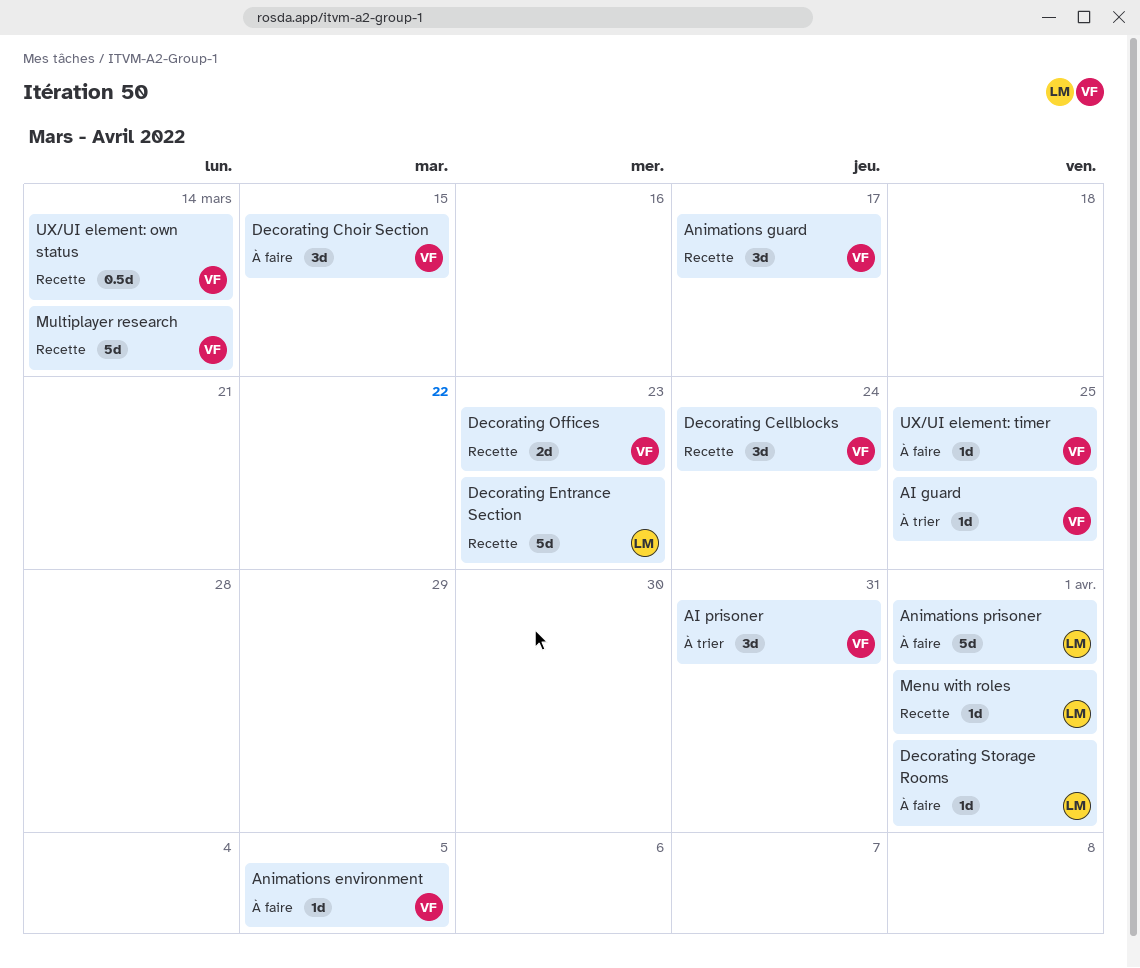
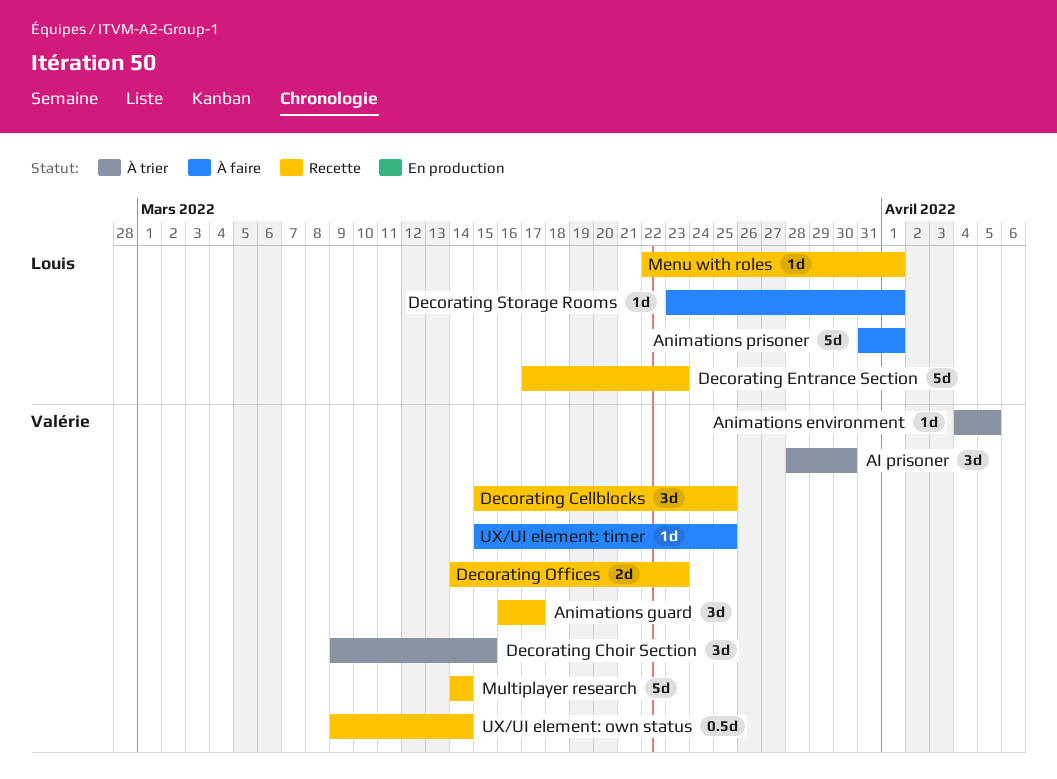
AI guard: present -> none
AI prisoner, due: Mar 31 -> Mar 30
Animations environment, status: À faire -> À trier
Decorating Cellblocks, due: Mar 24 -> Mar 25
Decorating Choir Section, status: À faire -> À trier

